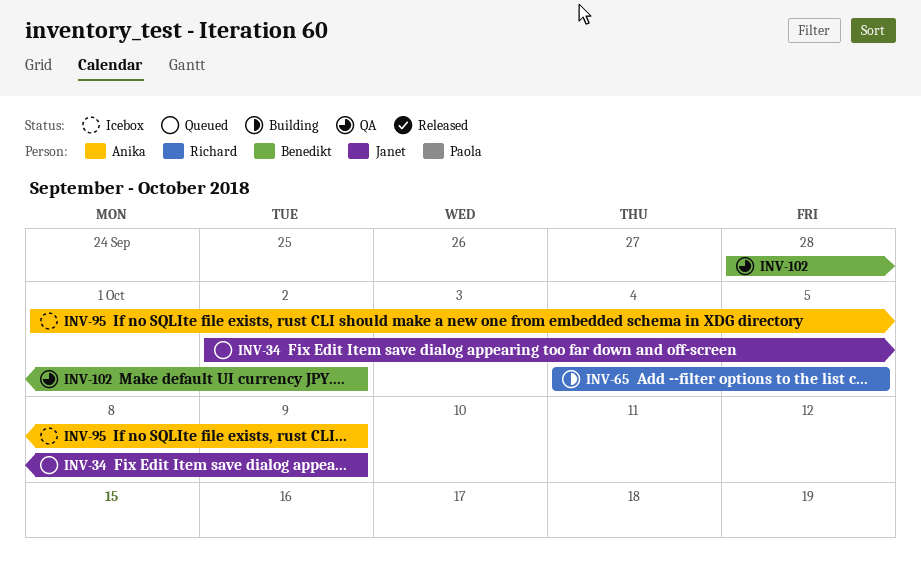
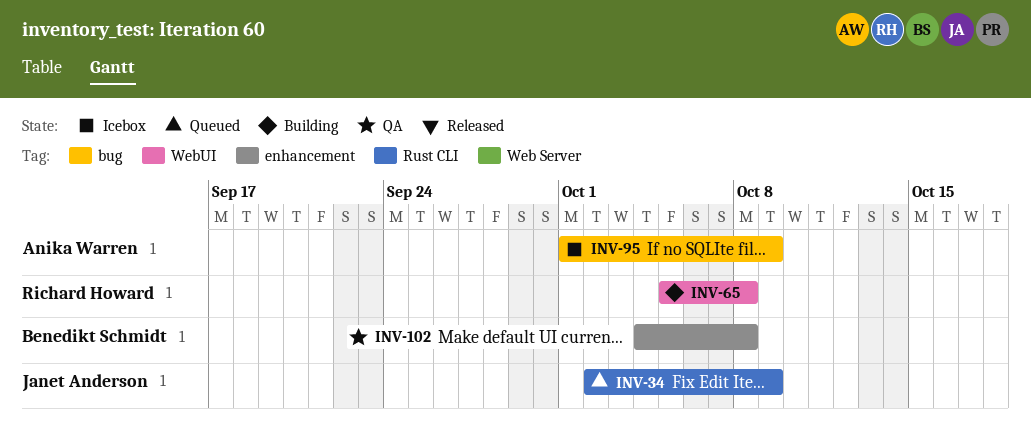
INV-65, start: Oct 4 -> Oct 5
INV-65, due: Oct 5 -> Oct 8
INV-102, start: Sep 28 -> Oct 4
INV-102, due: Oct 2 -> Oct 8

